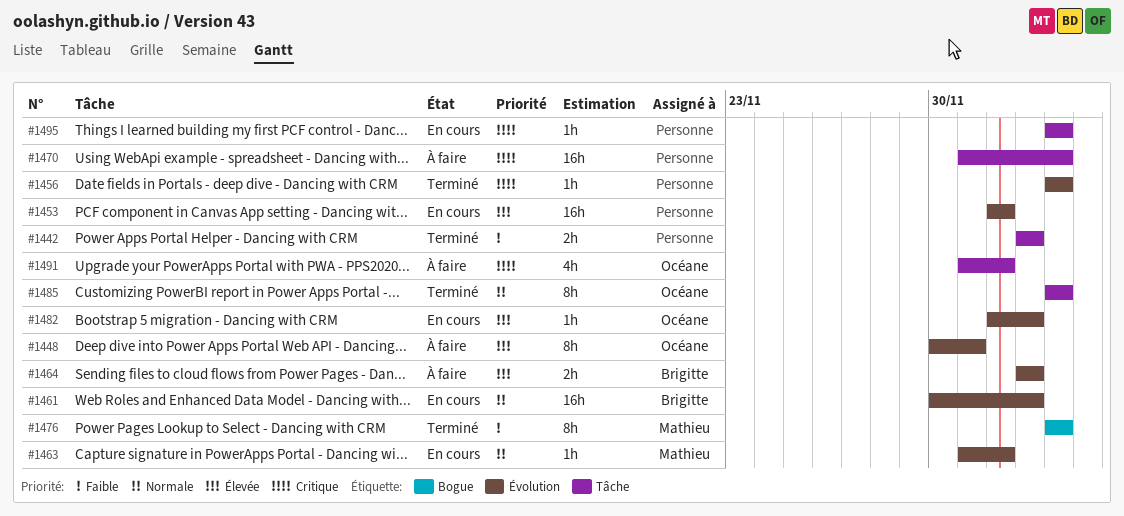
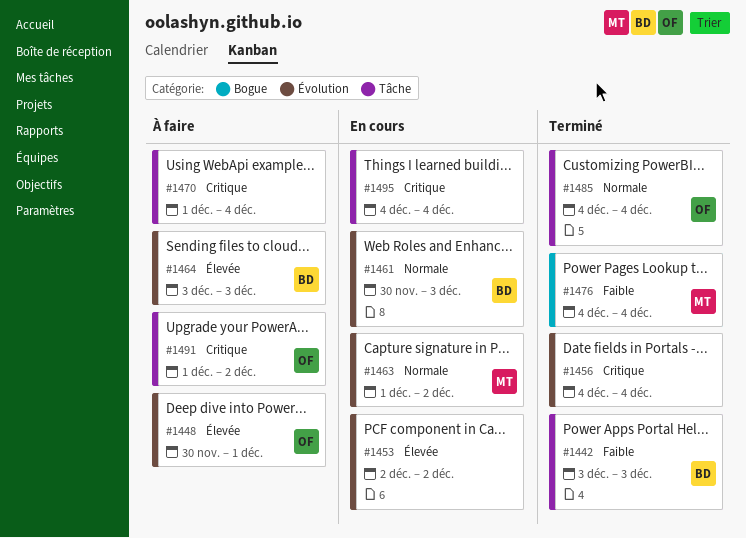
#1442, owner: none -> Brigitte
#1482: present -> none

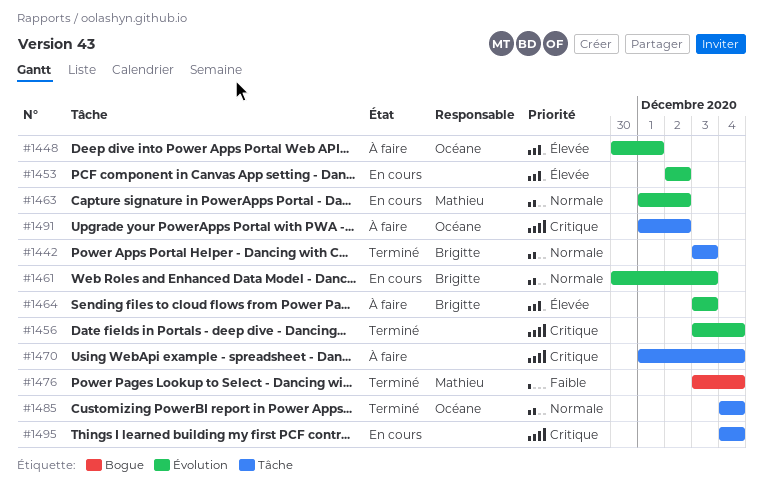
#1442, priority: Faible -> Normale
#1456, start: Dec 4 -> Dec 3
#1476, start: Dec 4 -> Dec 3

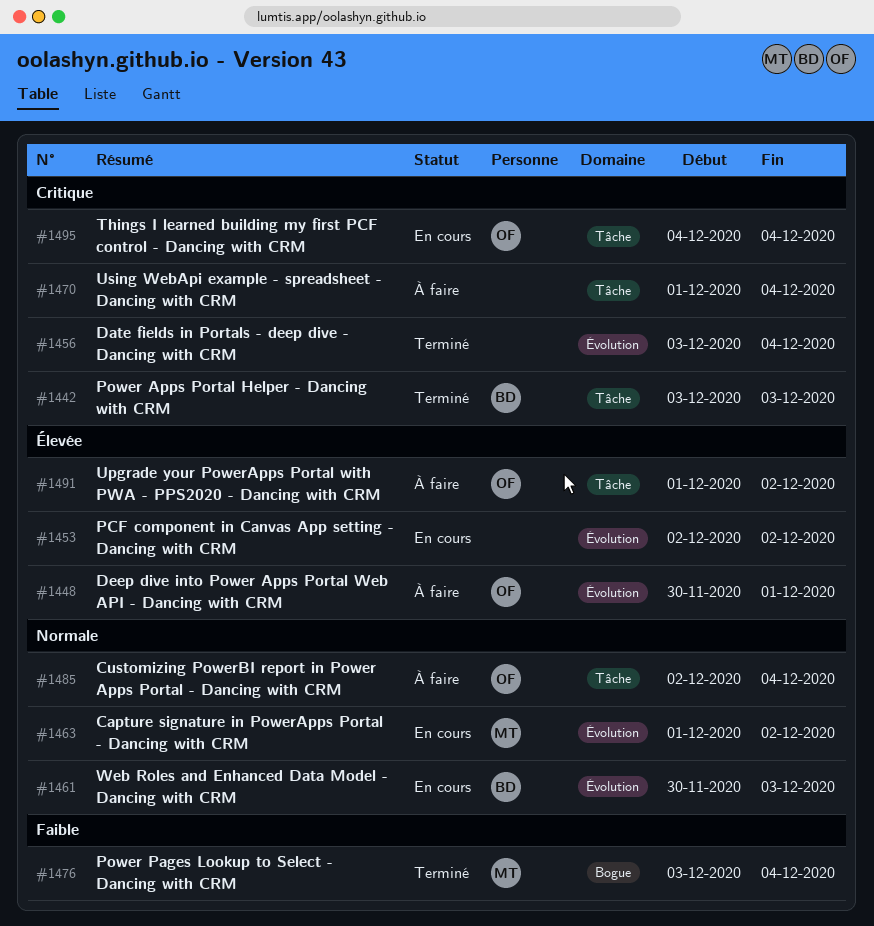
#1442, priority: Normale -> Critique
#1464: present -> none
#1485, status: Terminé -> À faire
#1485, start: Dec 4 -> Dec 2
#1491, priority: Critique -> Élevée
#1495, owner: none -> Océane

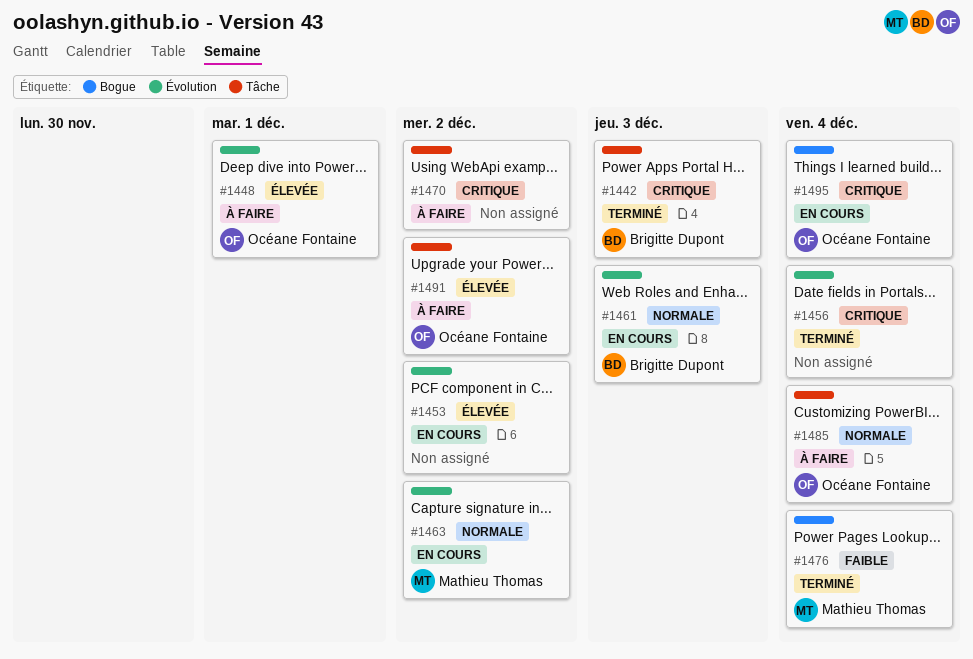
#1470, due: Dec 4 -> Dec 2
#1495, label: Tâche -> Bogue

